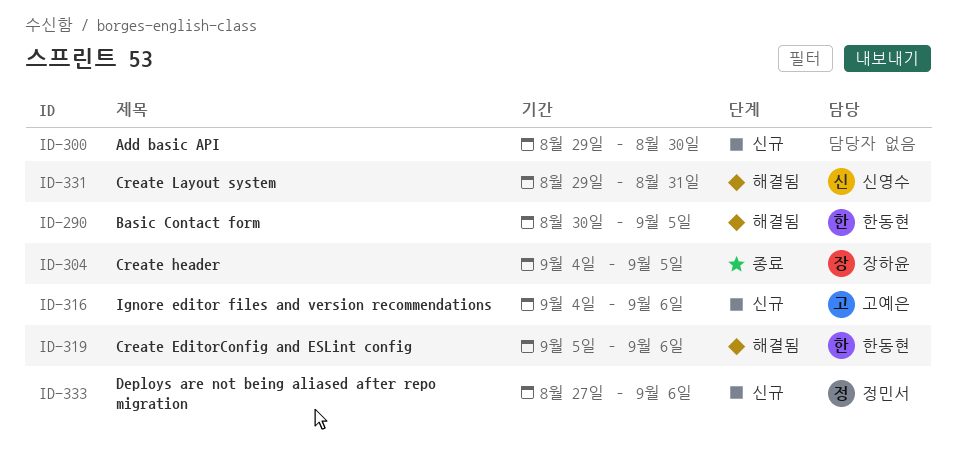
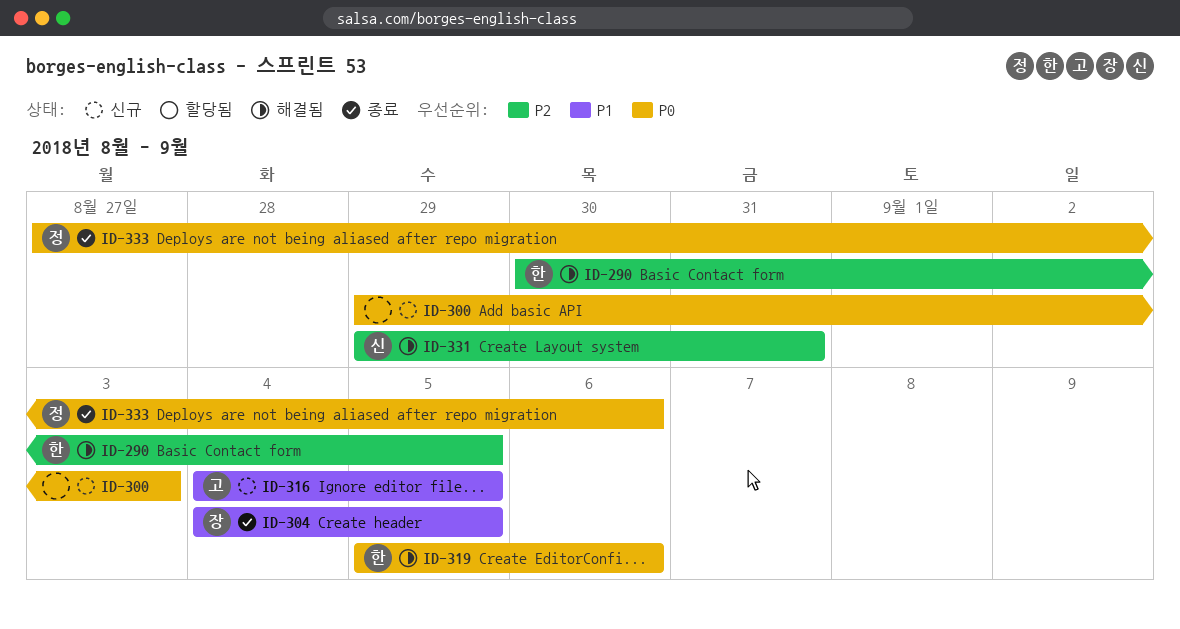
ID-300, due: Aug 30 -> Sep 3
ID-316, due: Sep 6 -> Sep 5
ID-333, status: 신규 -> 종료

